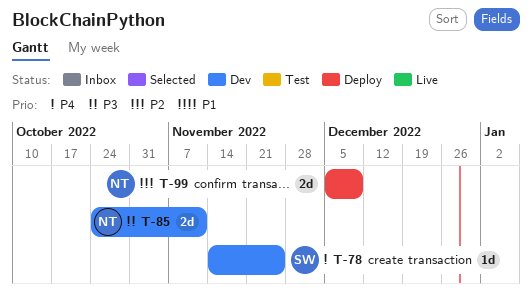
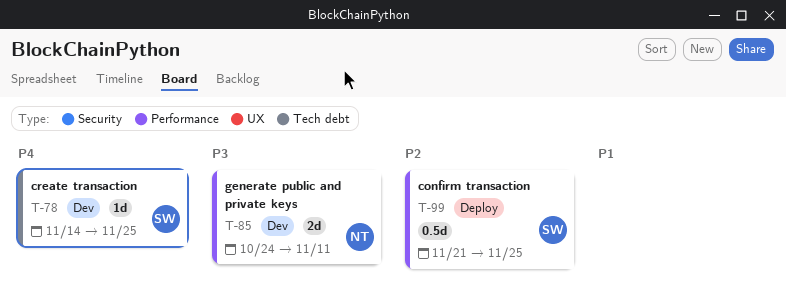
T-99, owner: NT -> SW
T-99, estimate: 2d -> 0.5d
T-99, start: Dec 5 -> Nov 21
T-99, due: Dec 9 -> Nov 25

